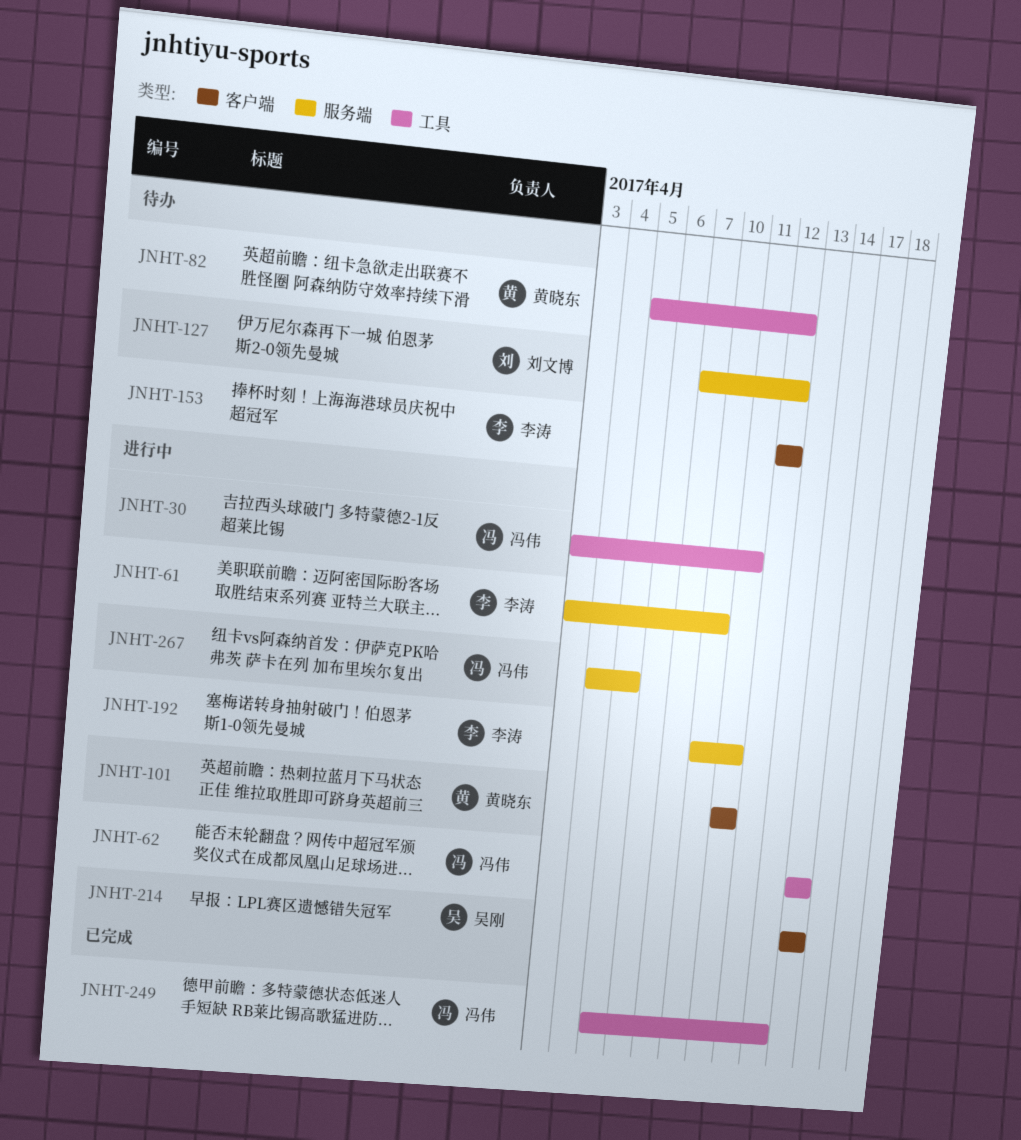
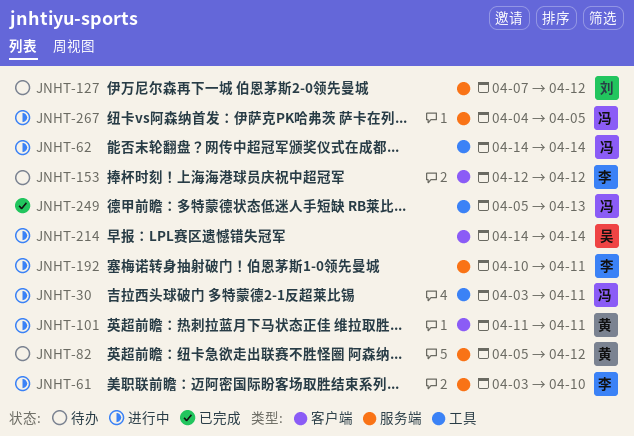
JNHT-82, label: 工具 -> 服务端

